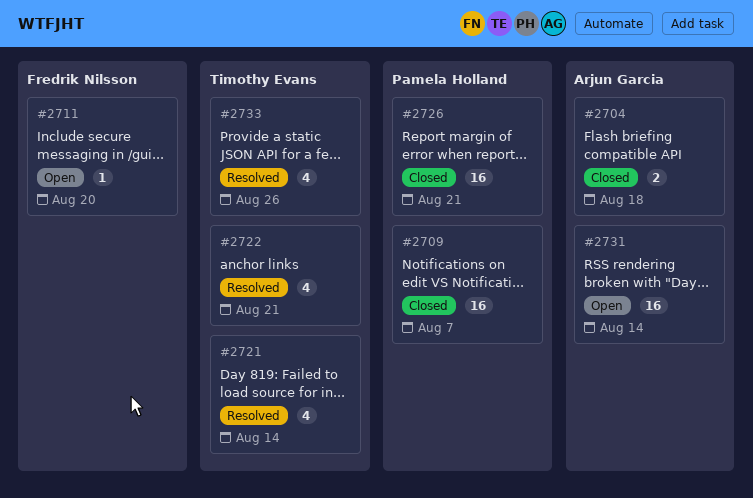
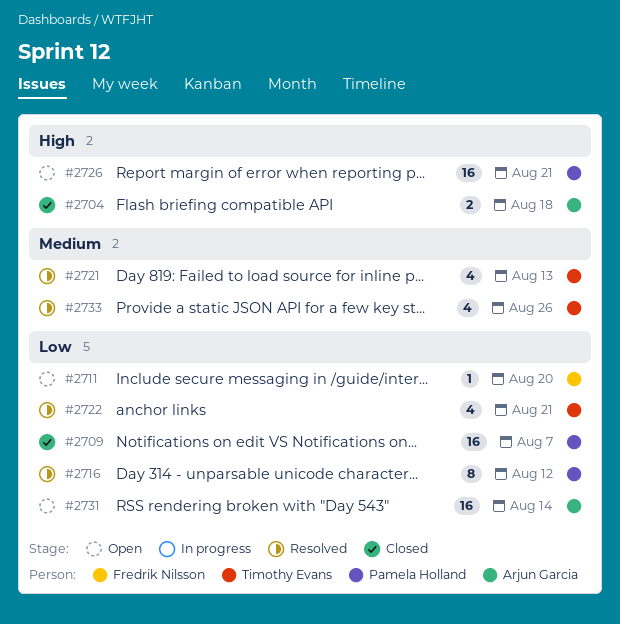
#2716: none -> present
#2721, due: Aug 14 -> Aug 13
#2726, status: Closed -> Open

